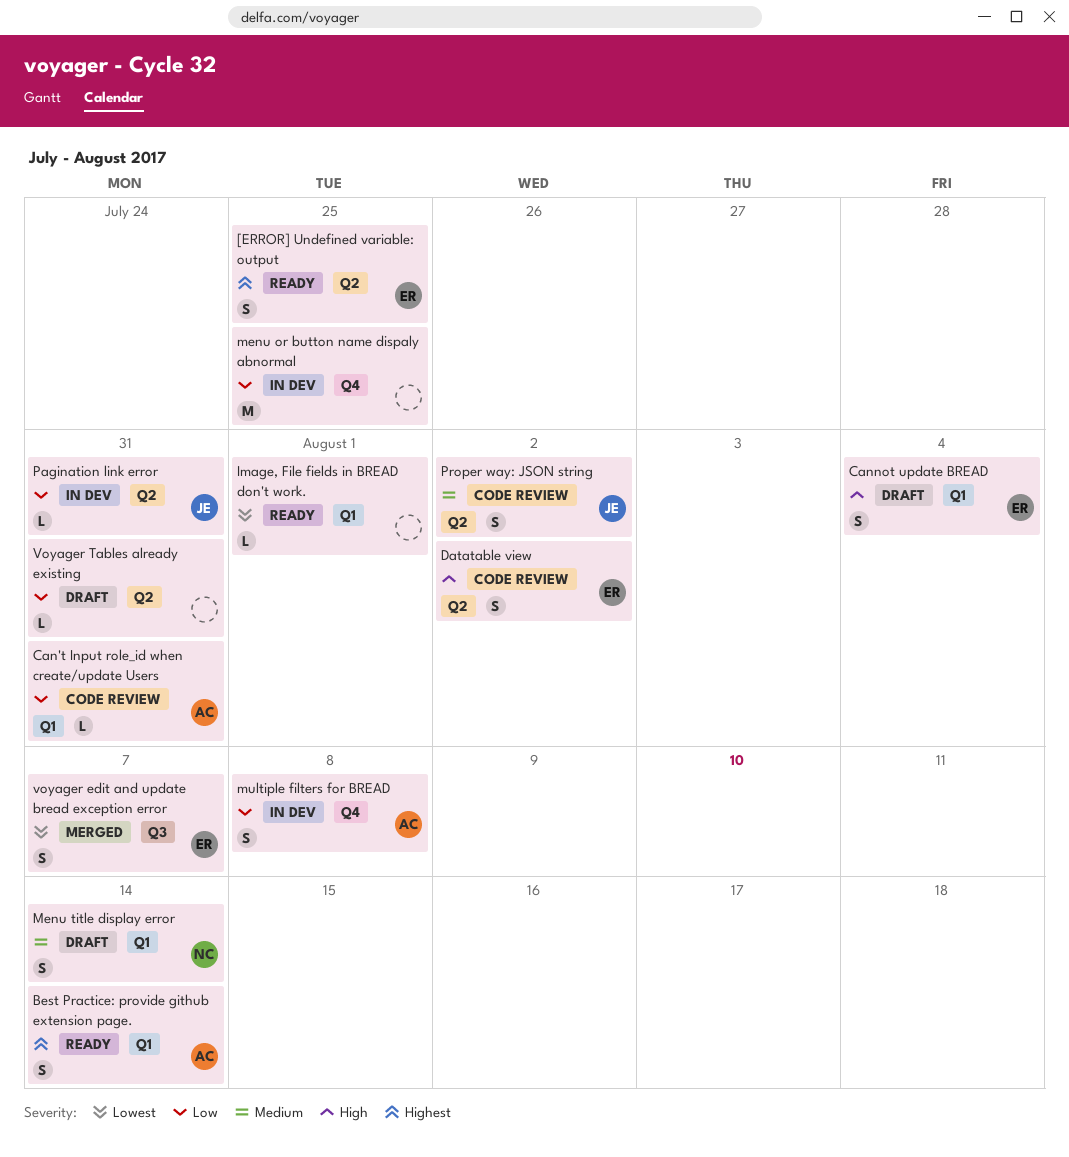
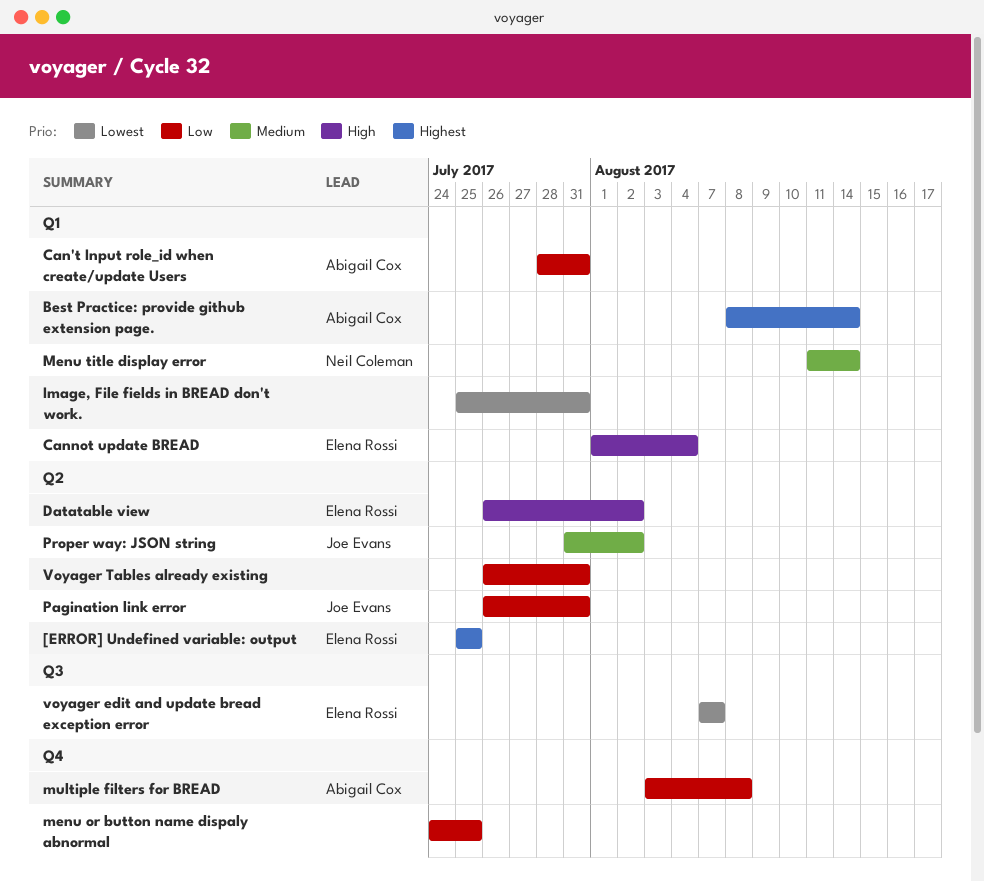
Image, File fields in BREAD don't work., due: Aug 1 -> Jul 31

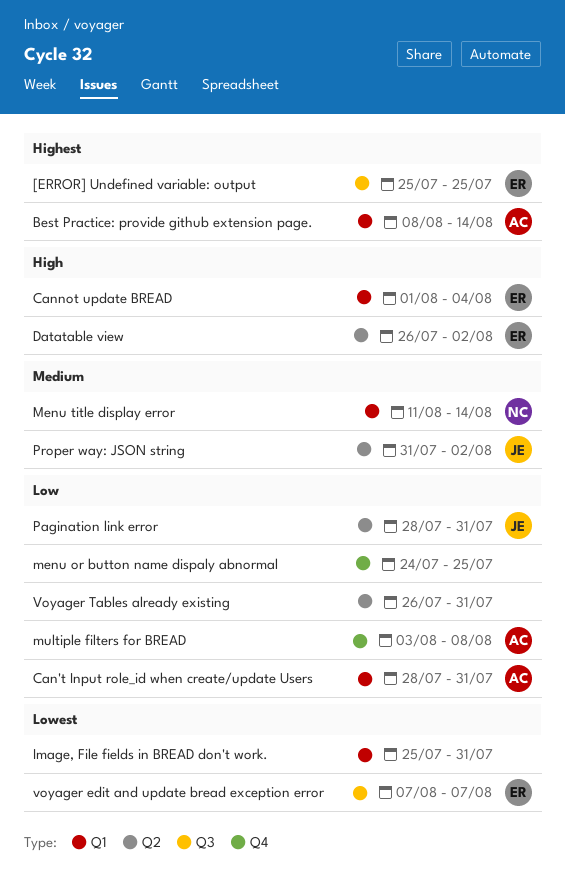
[ERROR] Undefined variable: output, label: Q2 -> Q3
Pagination link error, start: Jul 26 -> Jul 28

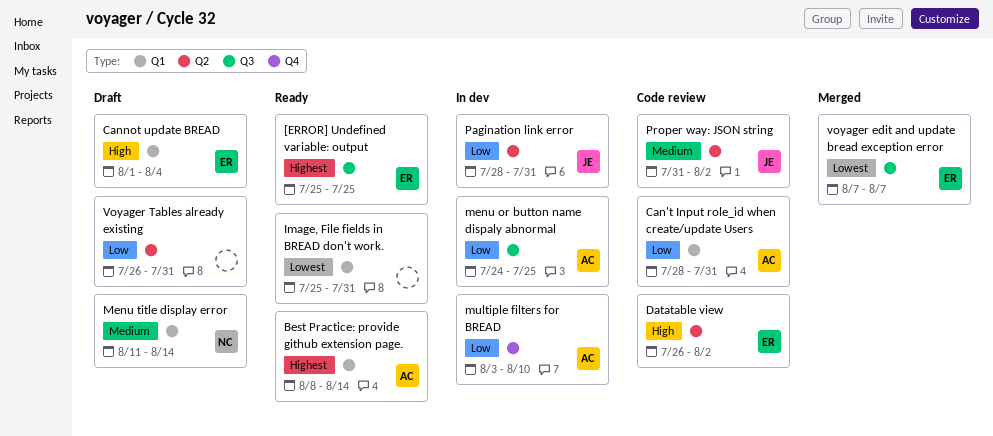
menu or button name dispaly abnormal, owner: none -> AC
menu or button name dispaly abnormal, label: Q4 -> Q3
multiple filters for BREAD, due: Aug 8 -> Aug 10

